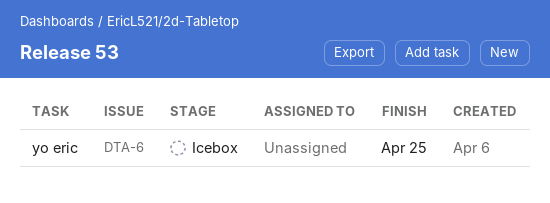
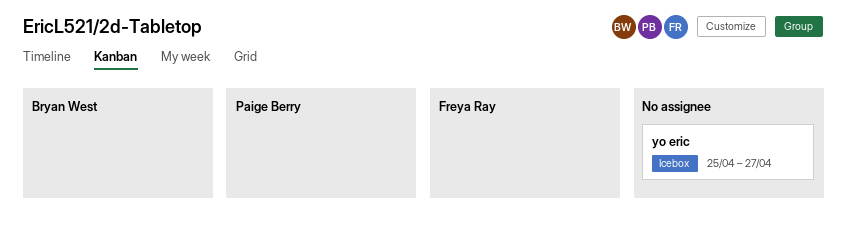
yo eric, due: Apr 25 -> Apr 27

